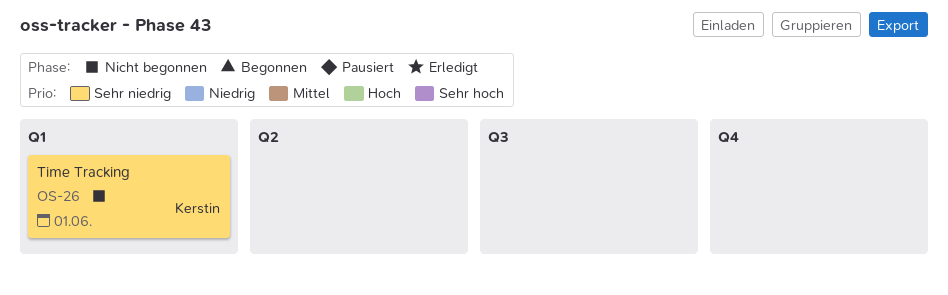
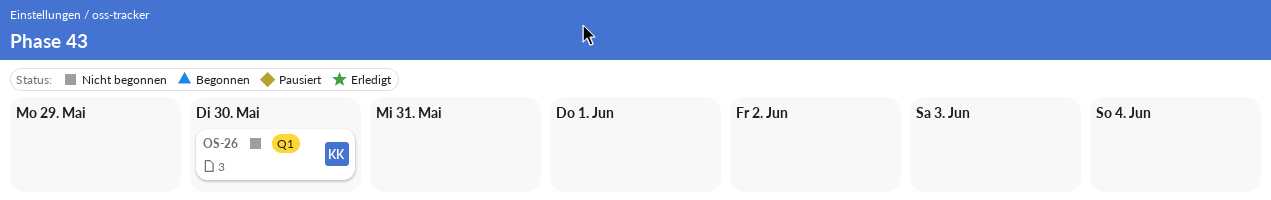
OS-26, due: Jun 1 -> May 30

